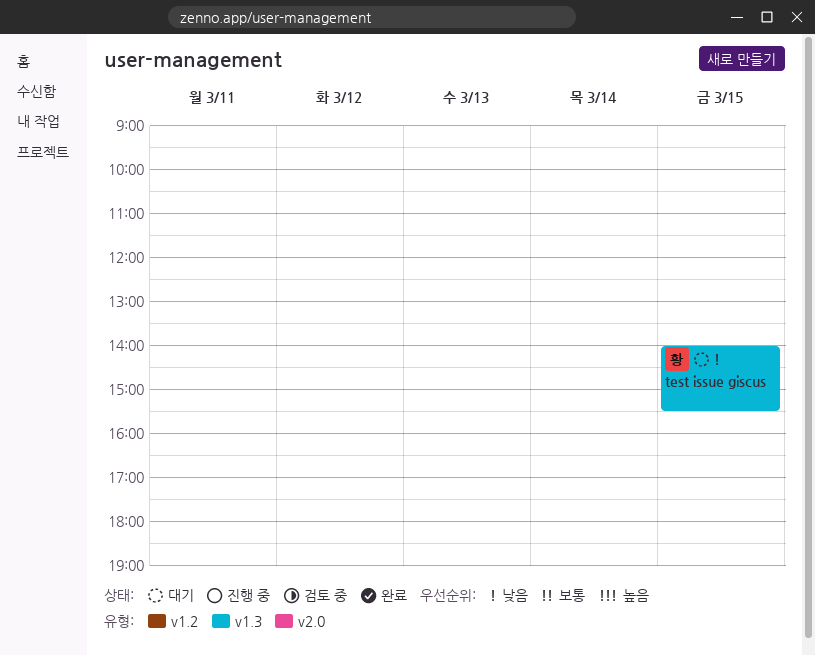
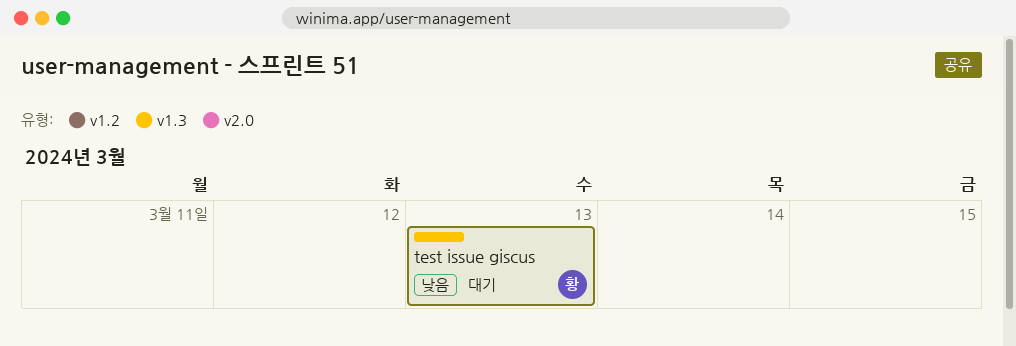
test issue giscus, day: Mar 15 -> Mar 13

